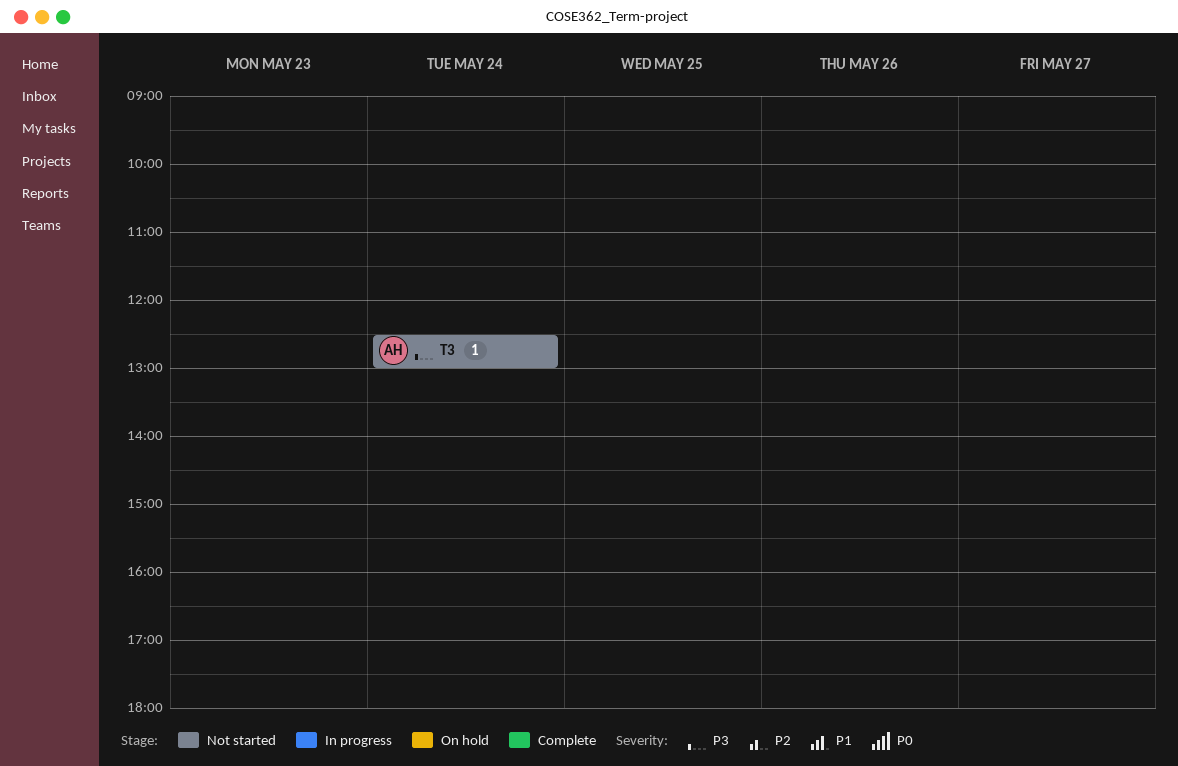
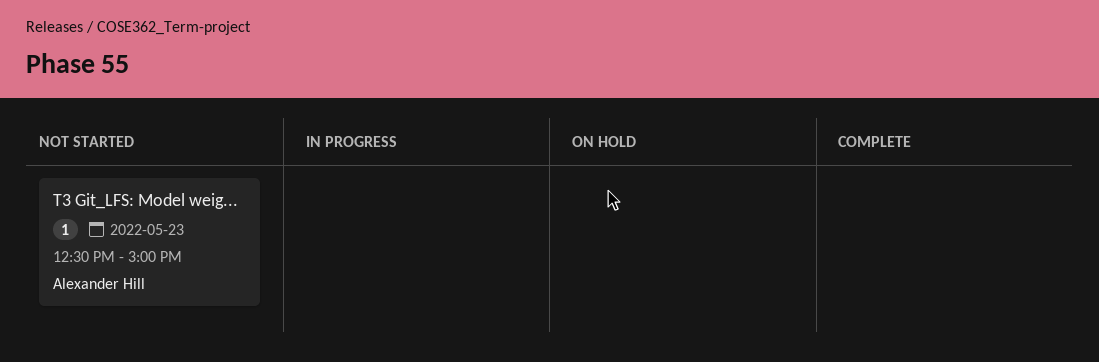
T3, day: May 24 -> May 23
T3, ends: 13:00 -> 15:00

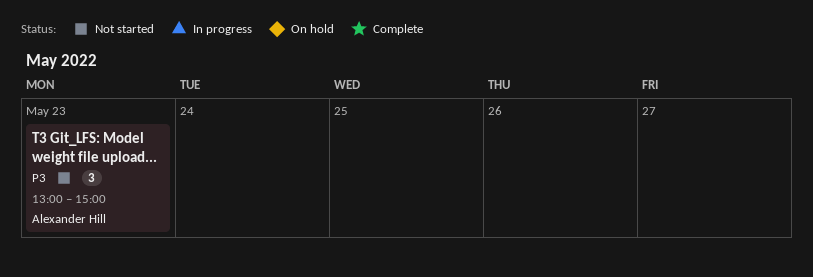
T3, estimate: 1 -> 3
T3, begins: 12:30 -> 13:00

